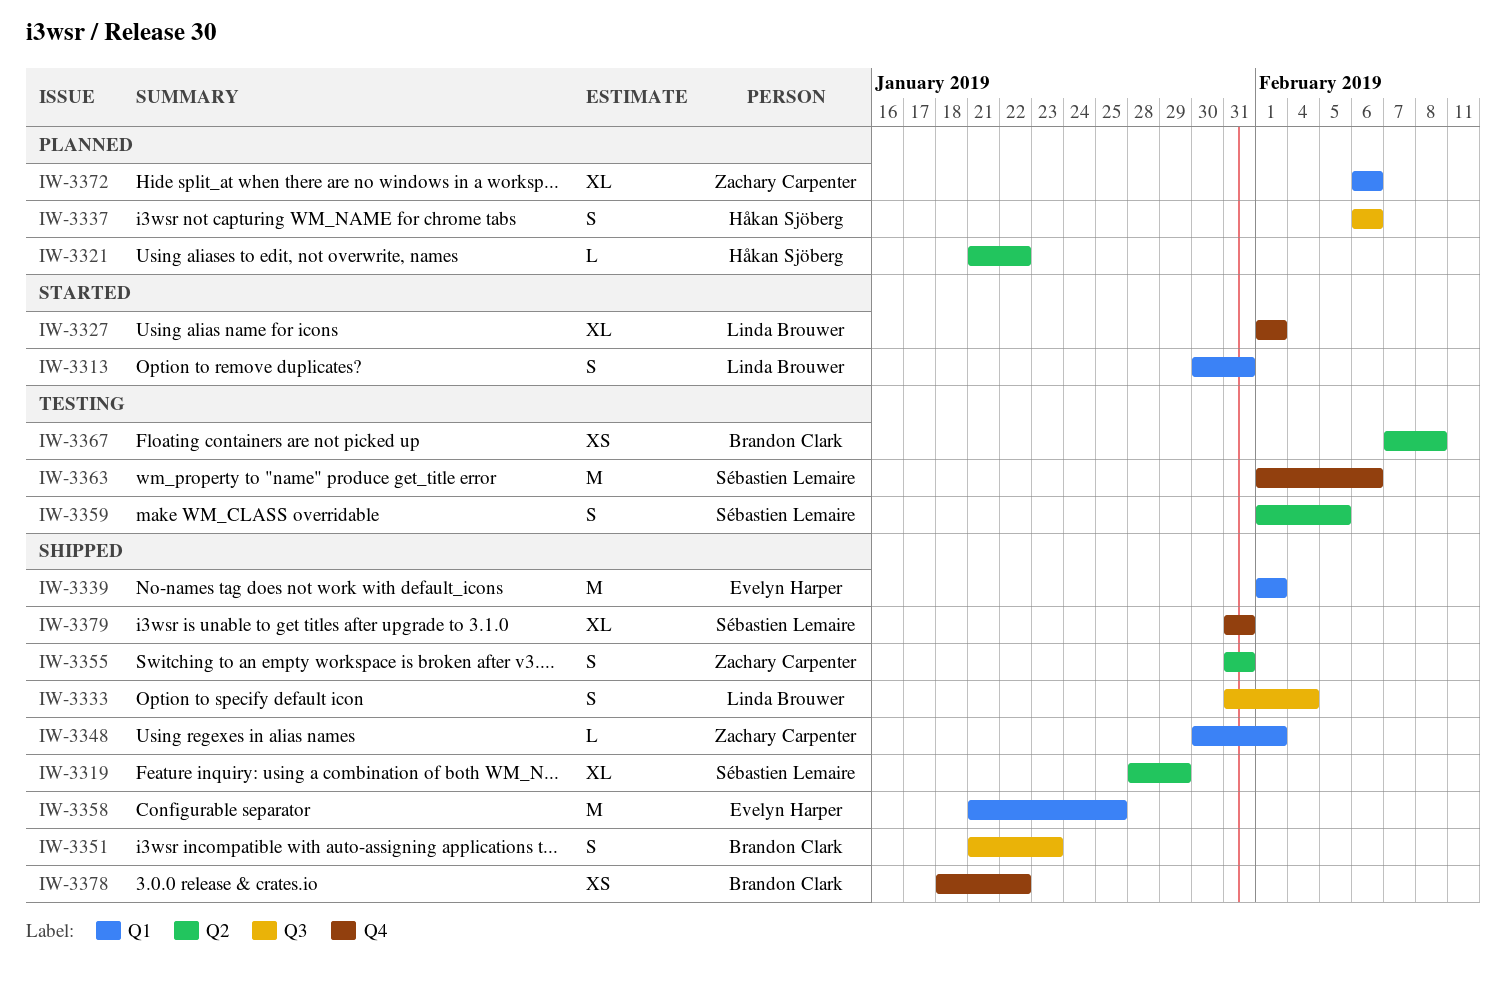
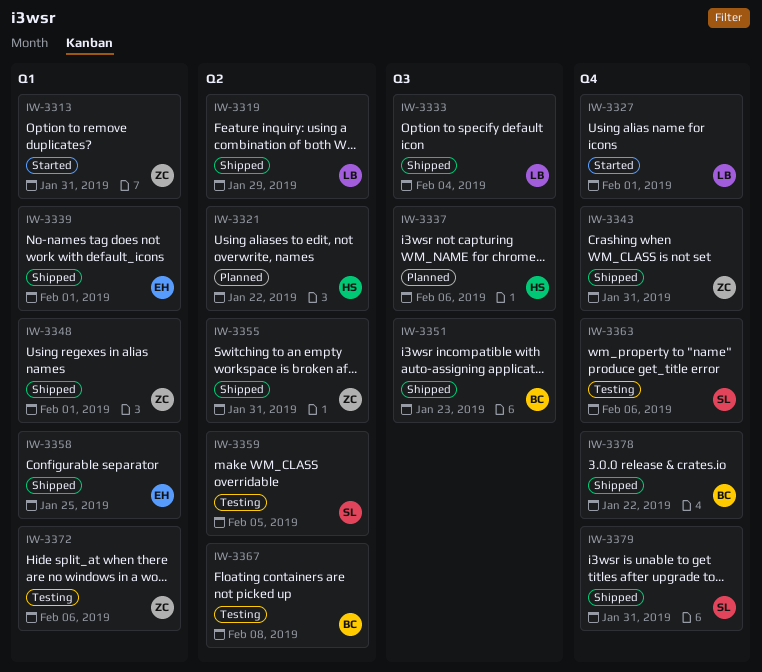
IW-3313, owner: Linda Brouwer -> Zachary Carpenter
IW-3319, owner: Sébastien Lemaire -> Linda Brouwer
IW-3343: none -> present
IW-3372, status: Planned -> Testing

